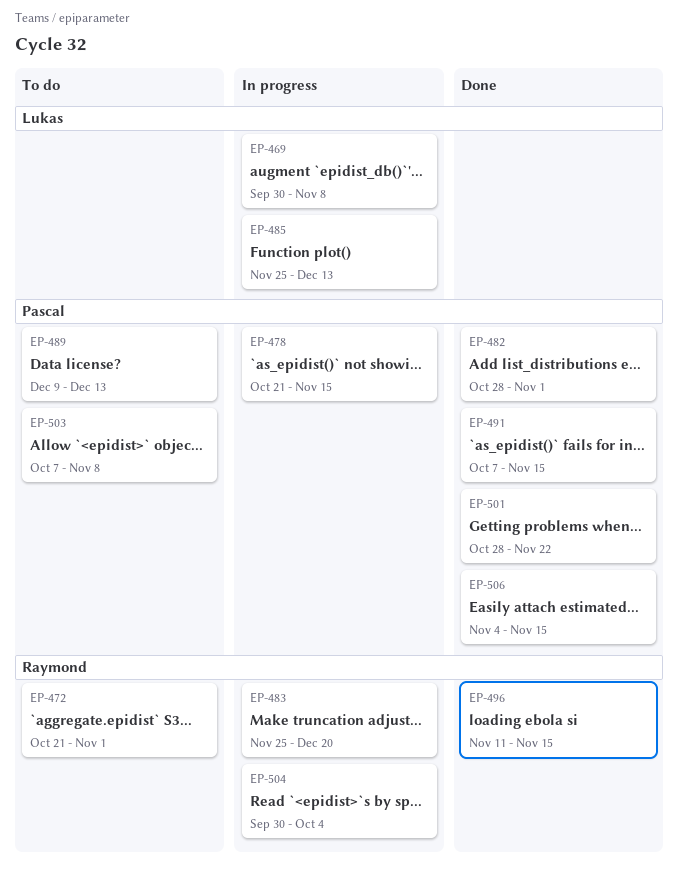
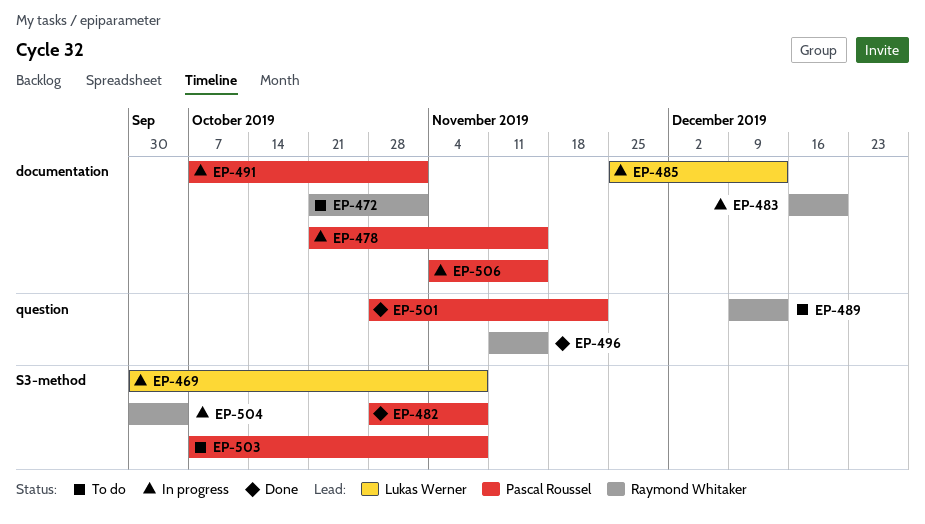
EP-482, due: Nov 1 -> Nov 8
EP-483, start: Nov 25 -> Dec 16
EP-489, owner: Pascal Roussel -> Raymond Whitaker
EP-491, status: Done -> In progress
EP-491, due: Nov 15 -> Nov 1
EP-506, status: Done -> In progress

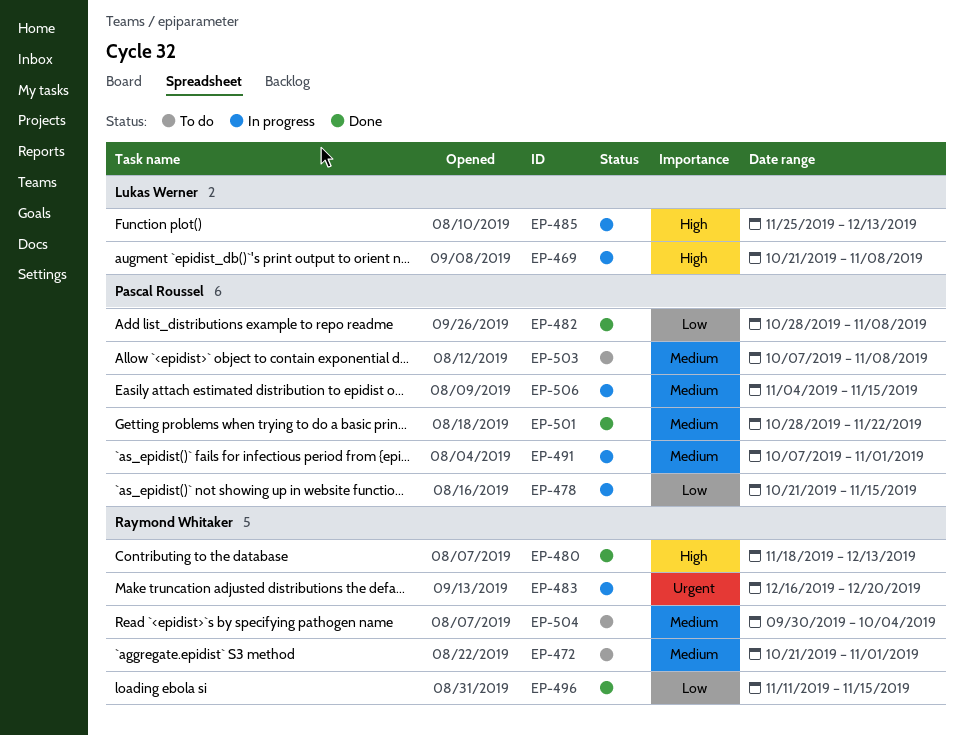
EP-469, start: Sep 30 -> Oct 21
EP-480: none -> present
EP-489: present -> none
EP-504, status: In progress -> To do

